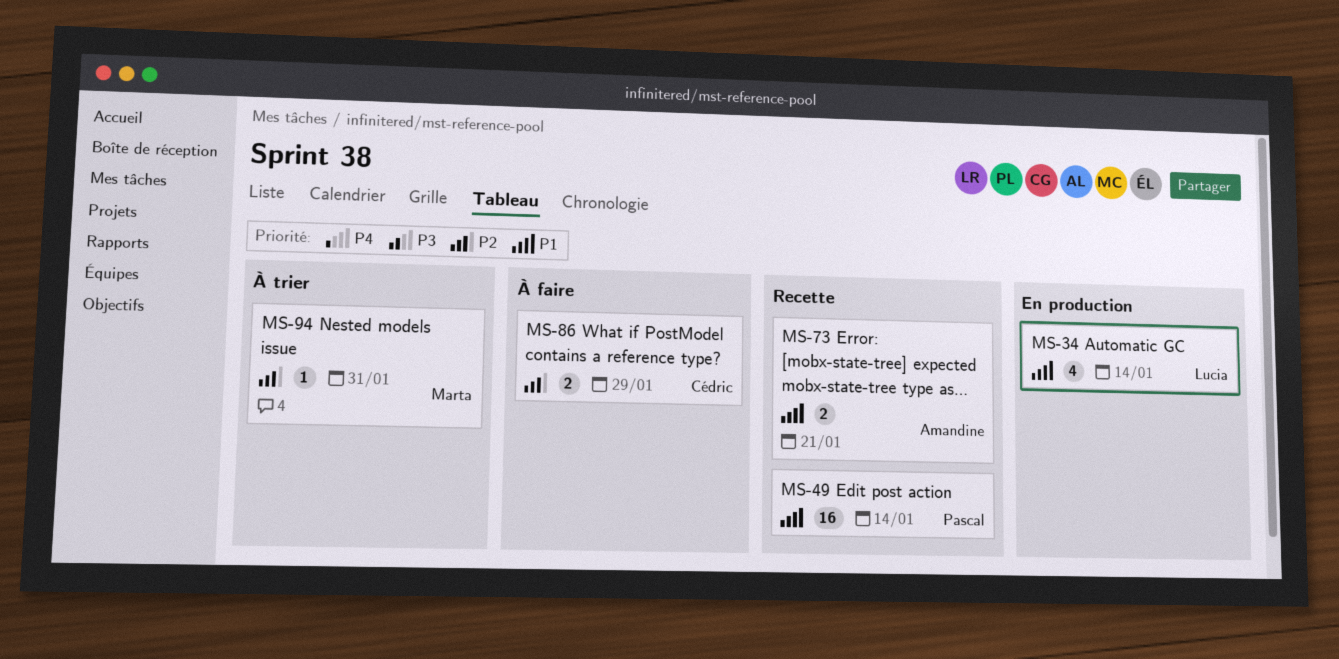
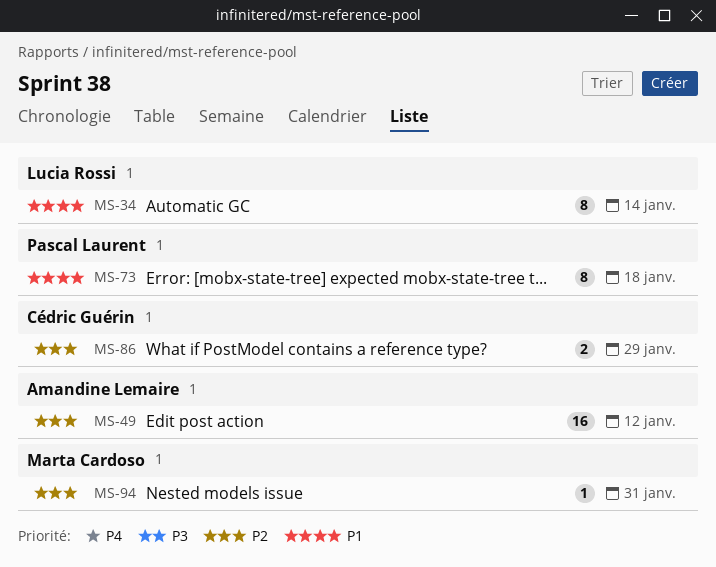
MS-34, estimate: 4 -> 8
MS-49, owner: Pascal Laurent -> Amandine Lemaire
MS-49, priority: P1 -> P2
MS-49, due: Jan 14 -> Jan 12
MS-73, owner: Amandine Lemaire -> Pascal Laurent
MS-73, estimate: 2 -> 8
MS-73, due: Jan 21 -> Jan 18

